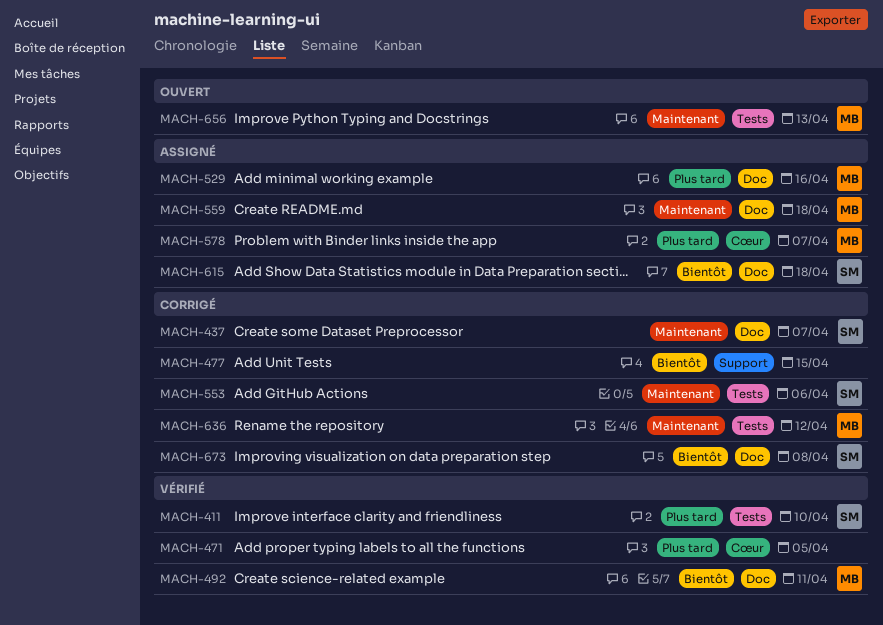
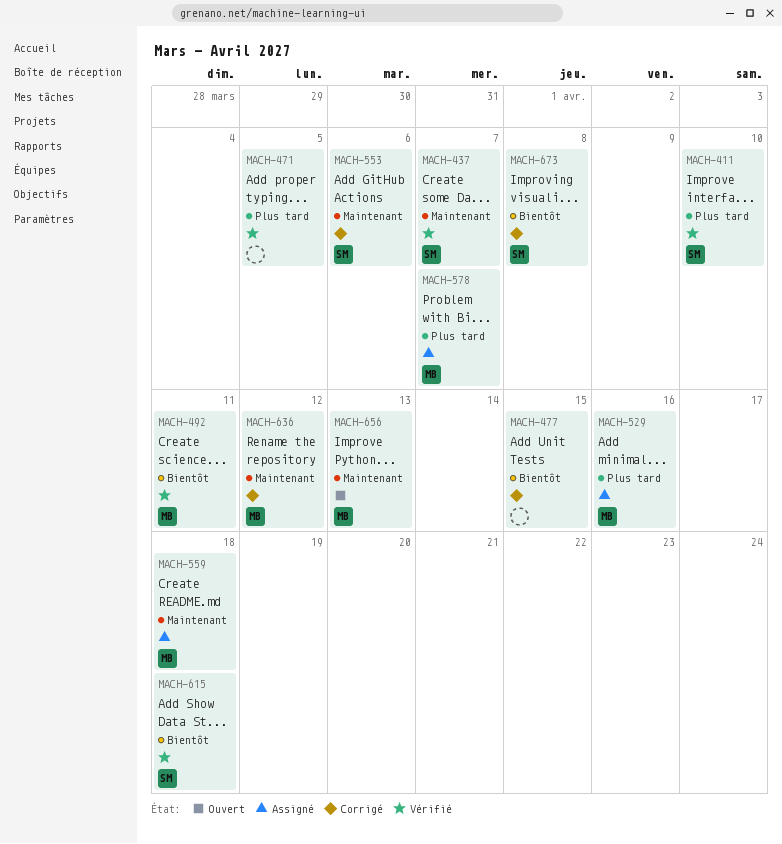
MACH-437, status: Corrigé -> Vérifié
MACH-615, status: Assigné -> Vérifié

